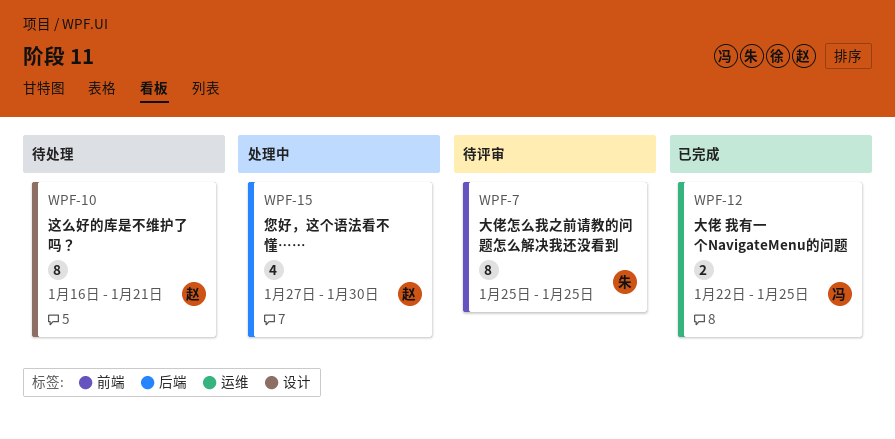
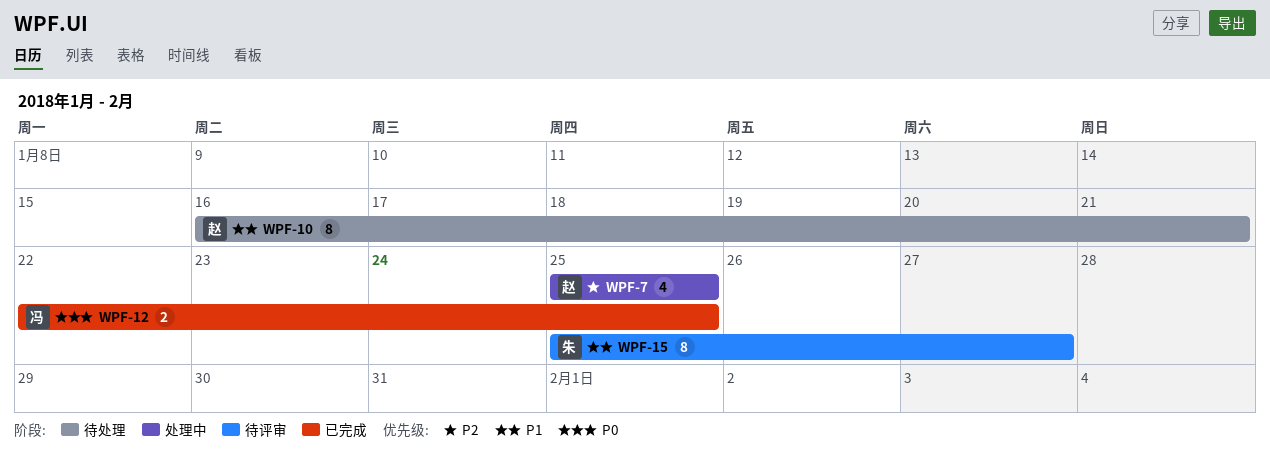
WPF-7, status: 待评审 -> 处理中
WPF-7, owner: 朱 -> 赵
WPF-7, estimate: 8 -> 4
WPF-15, status: 处理中 -> 待评审
WPF-15, owner: 赵 -> 朱
WPF-15, estimate: 4 -> 8
WPF-15, start: Jan 27 -> Jan 25
WPF-15, due: Jan 30 -> Jan 27

